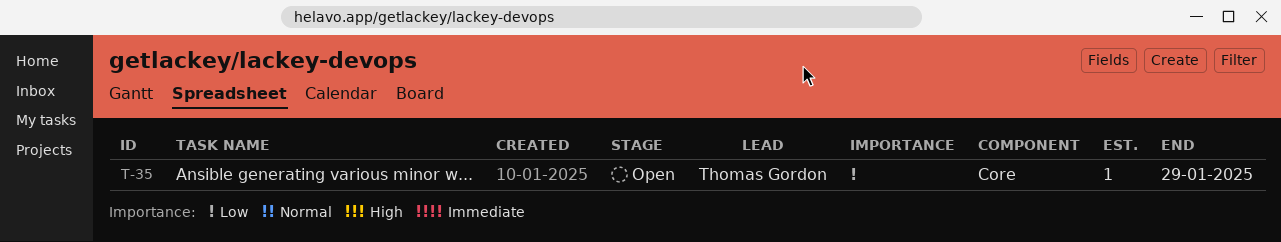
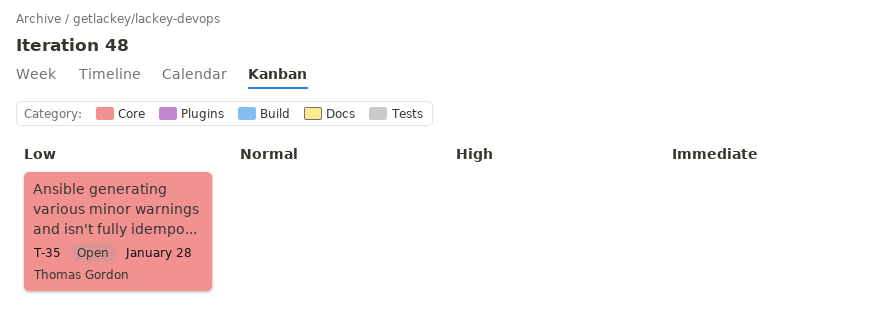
T-35, due: Jan 29 -> Jan 28

